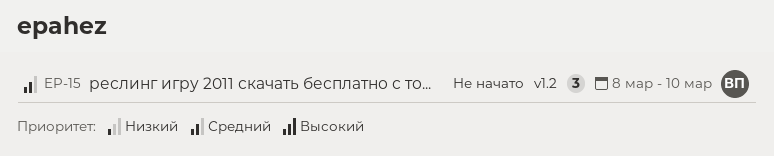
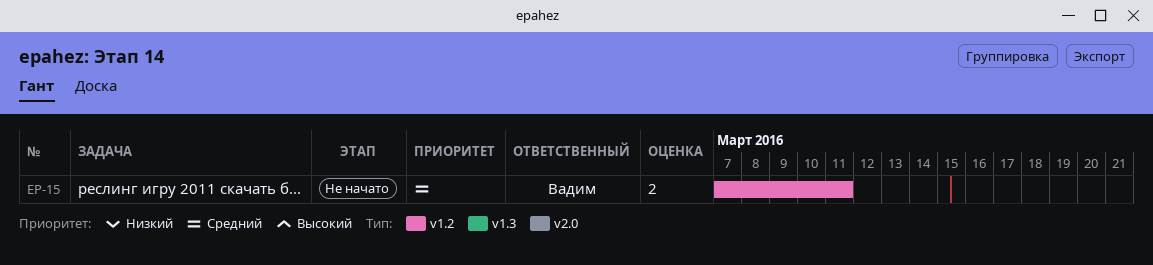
EP-15, estimate: 3 -> 2
EP-15, start: Mar 8 -> Mar 7
EP-15, due: Mar 10 -> Mar 11

